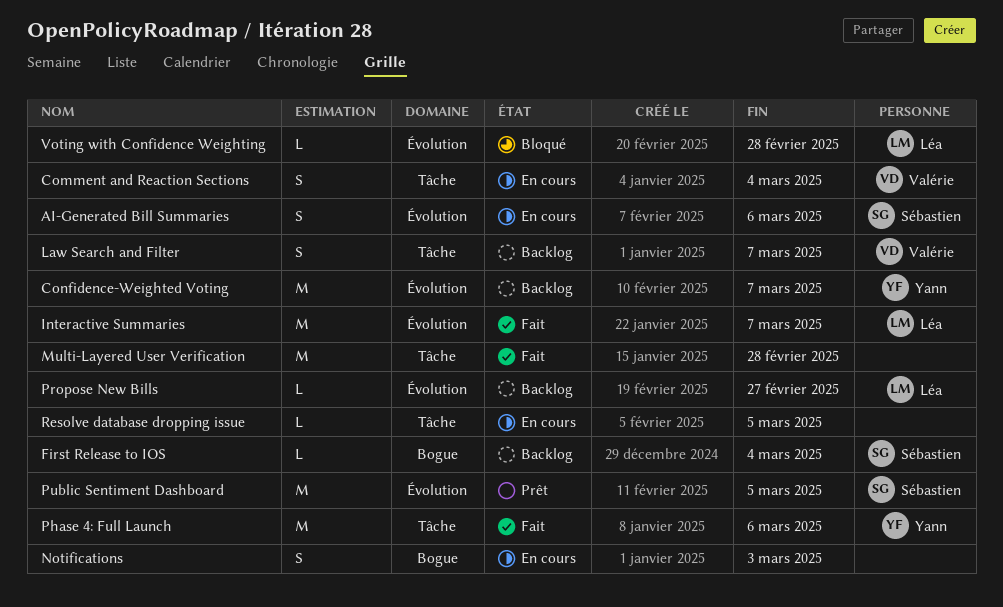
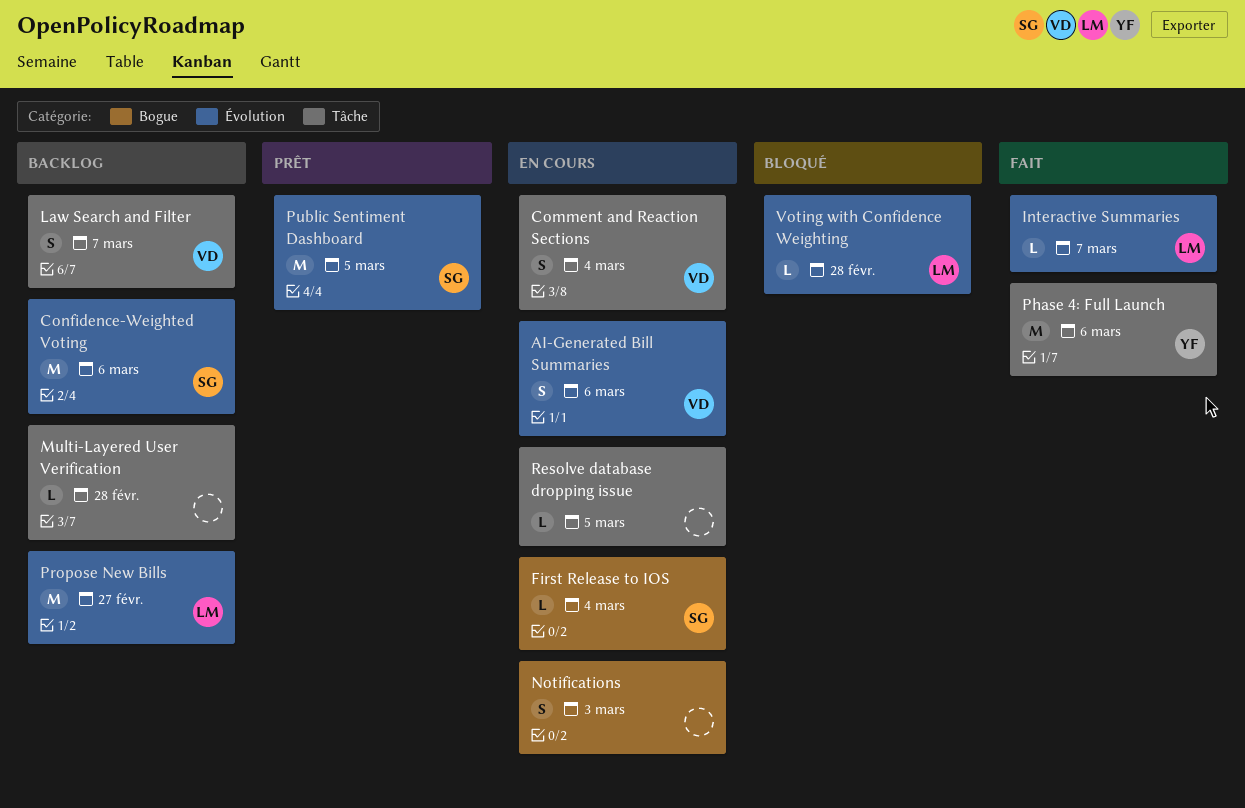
AI-Generated Bill Summaries, owner: Sébastien -> Valérie
Confidence-Weighted Voting, owner: Yann -> Sébastien
Confidence-Weighted Voting, due: Mar 7 -> Mar 6
First Release to IOS, status: Backlog -> En cours
Interactive Summaries, estimate: M -> L
Multi-Layered User Verification, status: Fait -> Backlog
Multi-Layered User Verification, estimate: M -> L
Propose New Bills, estimate: L -> M

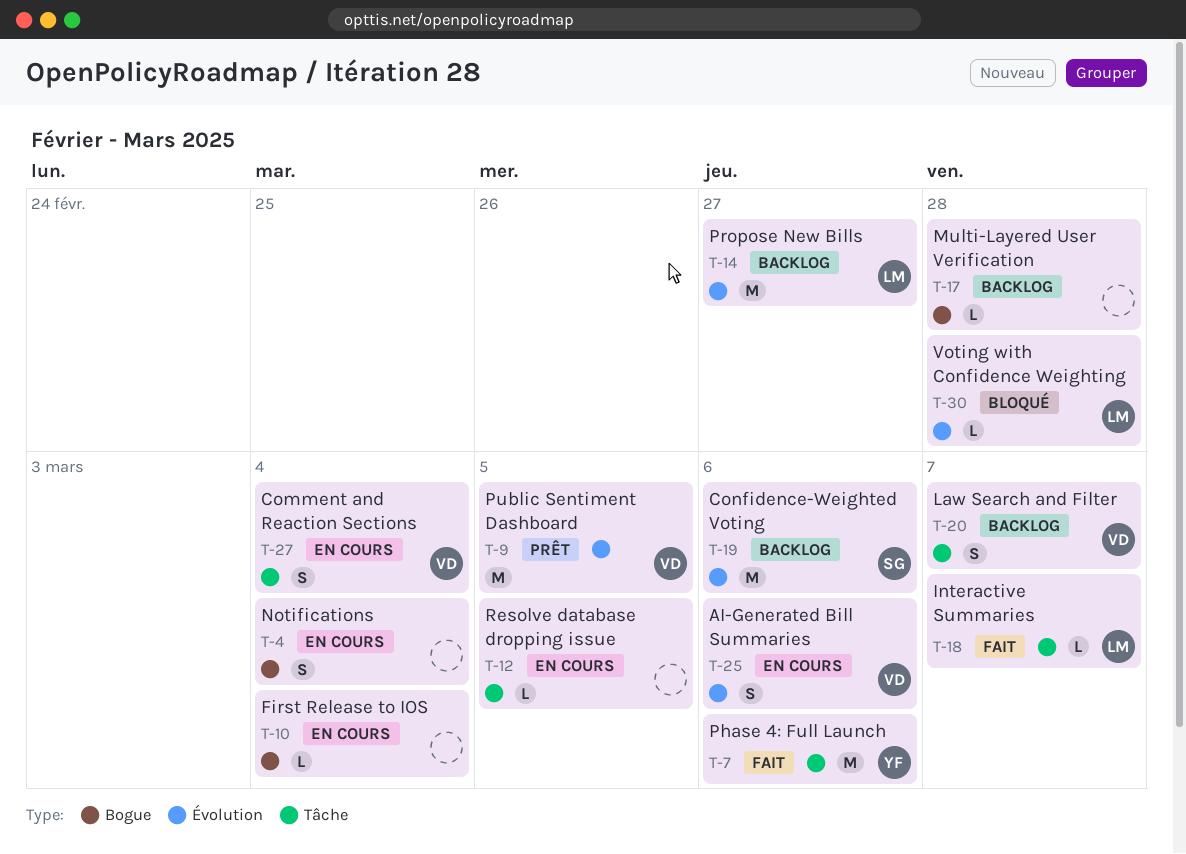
First Release to IOS, owner: SG -> none
Interactive Summaries, label: Évolution -> Tâche
Multi-Layered User Verification, label: Tâche -> Bogue
Notifications, due: Mar 3 -> Mar 4
Public Sentiment Dashboard, owner: SG -> VD

